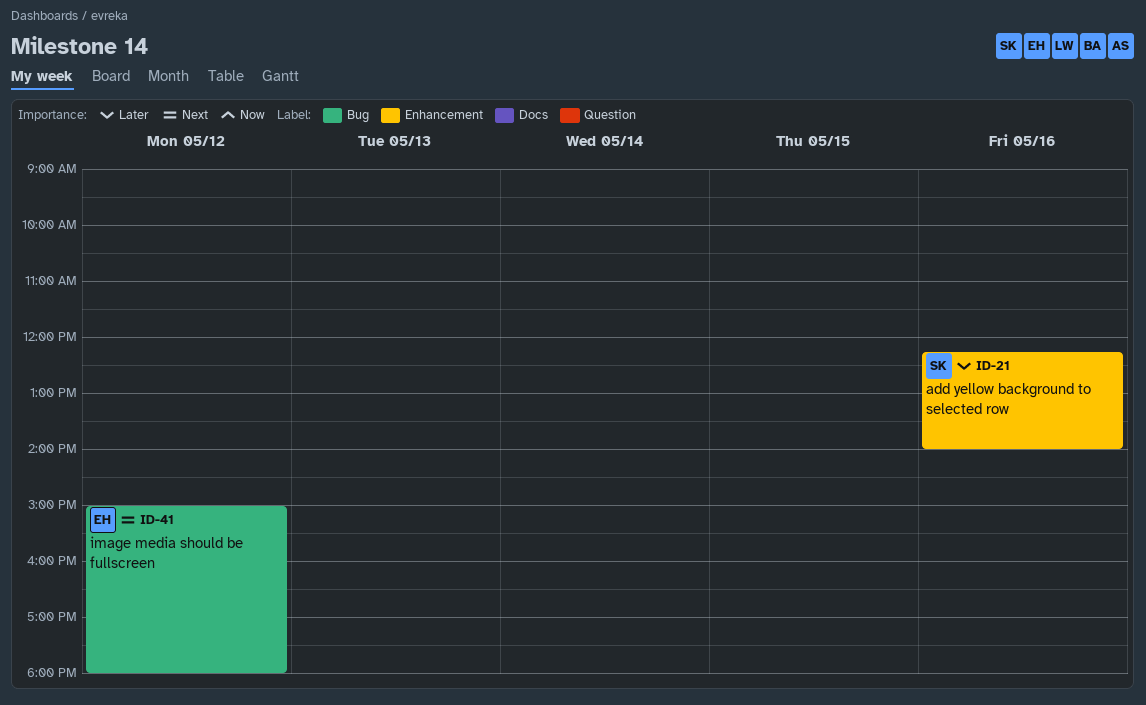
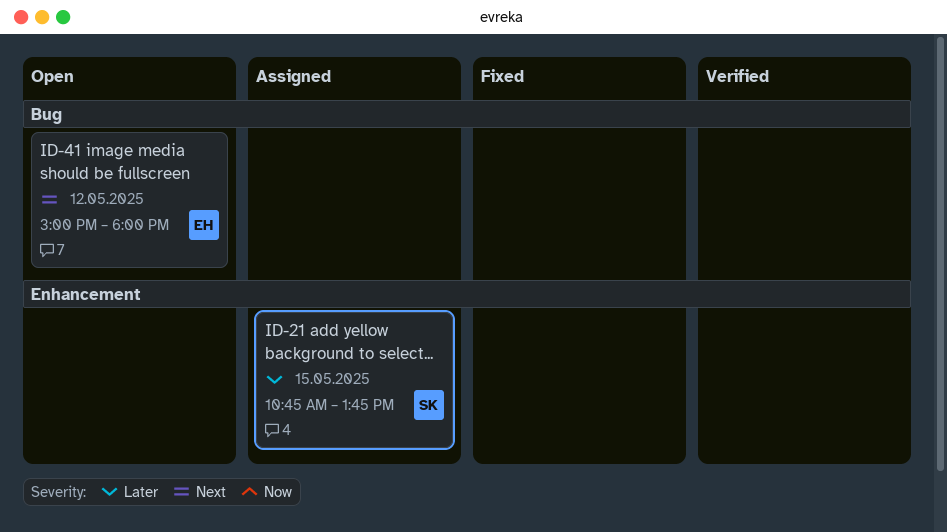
ID-21, day: May 16 -> May 15
ID-21, begins: 12:15 -> 10:45
ID-21, ends: 14:00 -> 13:45

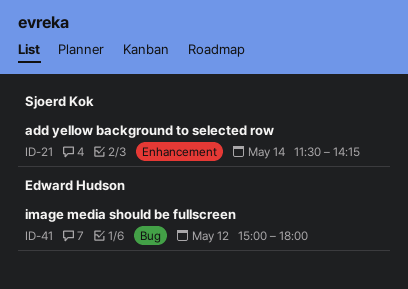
ID-21, day: May 15 -> May 14
ID-21, begins: 10:45 -> 11:30
ID-21, ends: 13:45 -> 14:15

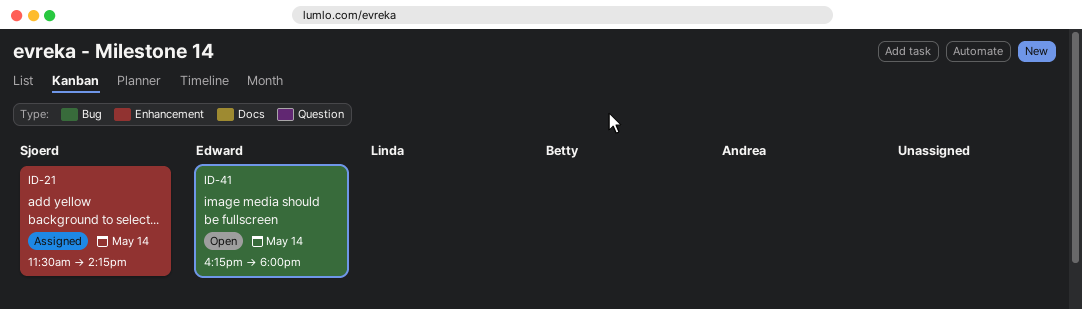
ID-41, day: May 12 -> May 14
ID-41, begins: 15:00 -> 16:15

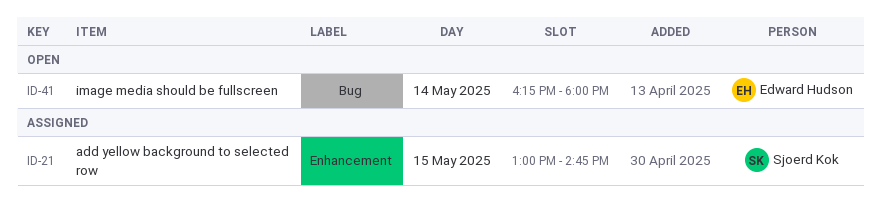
ID-21, day: May 14 -> May 15
ID-21, begins: 11:30 -> 13:00
ID-21, ends: 14:15 -> 14:45

